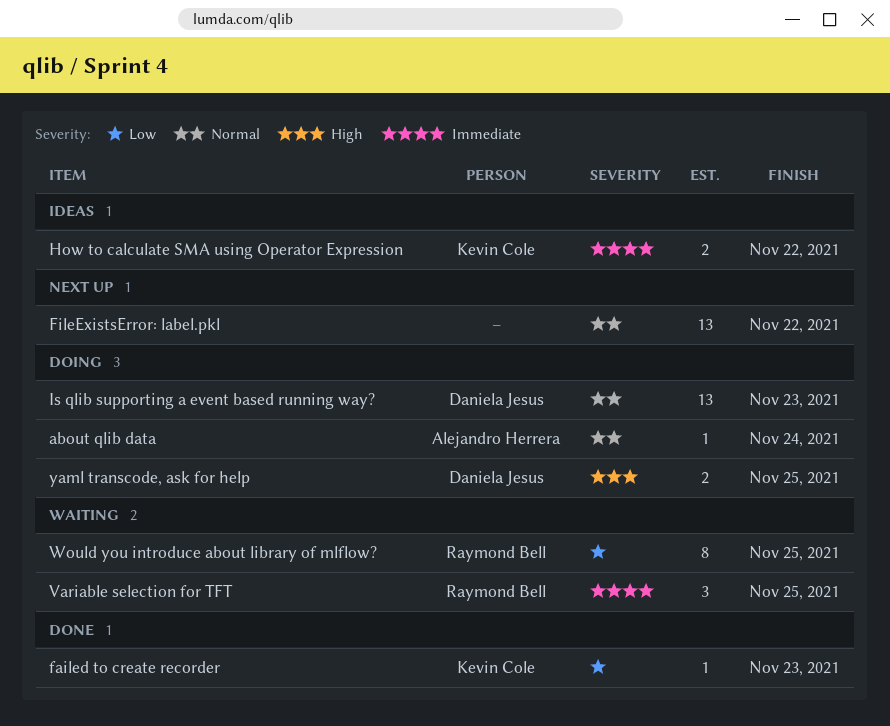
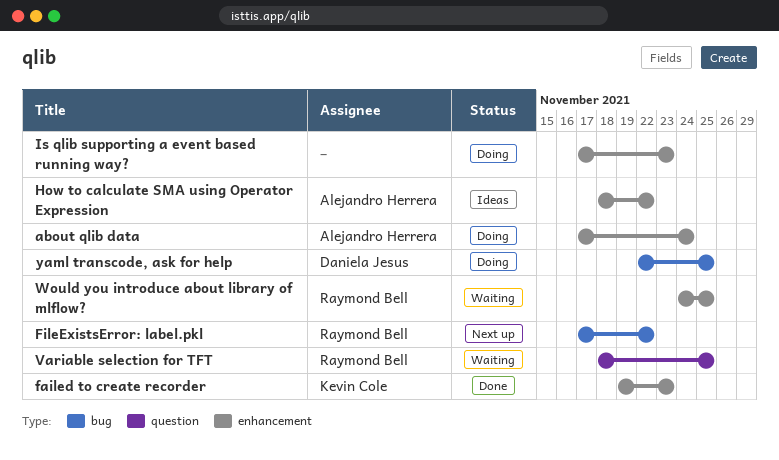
FileExistsError: label.pkl, owner: none -> Raymond Bell
How to calculate SMA using Operator Expression, owner: Kevin Cole -> Alejandro Herrera
Is qlib supporting a event based running way?, owner: Daniela Jesus -> none

